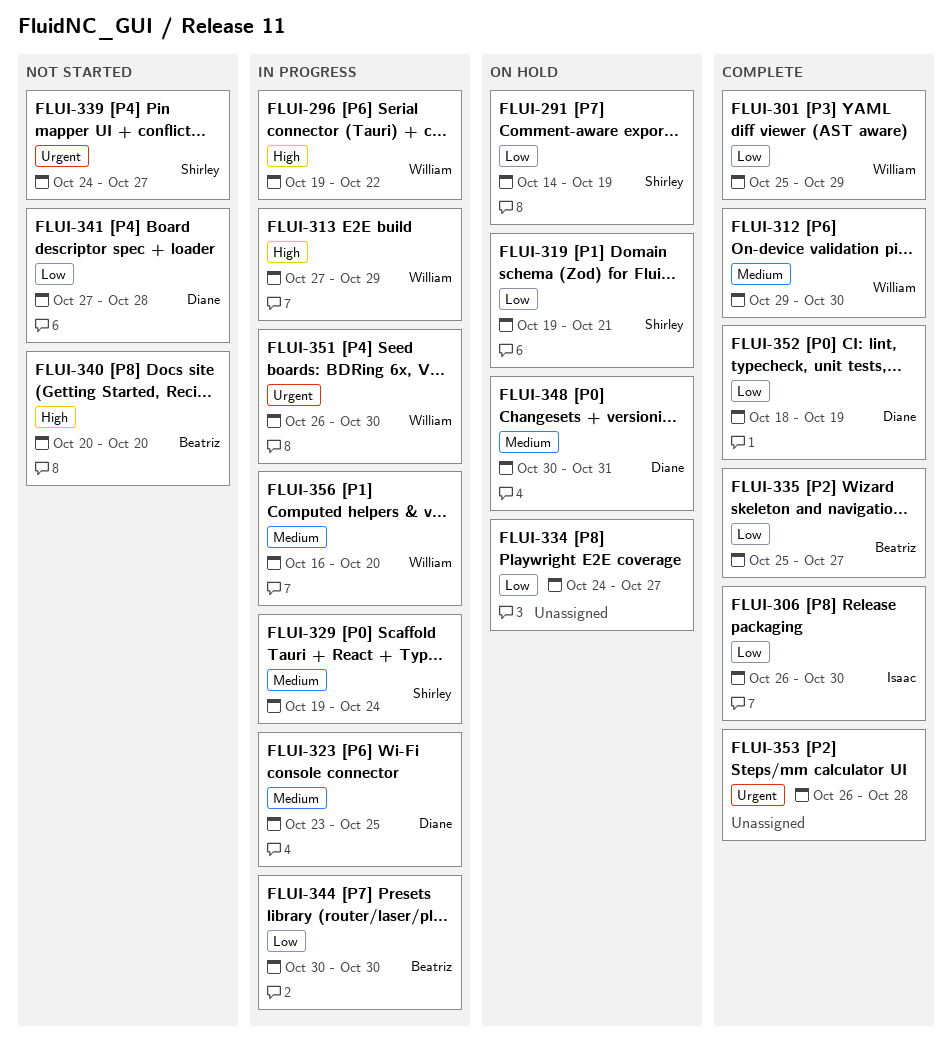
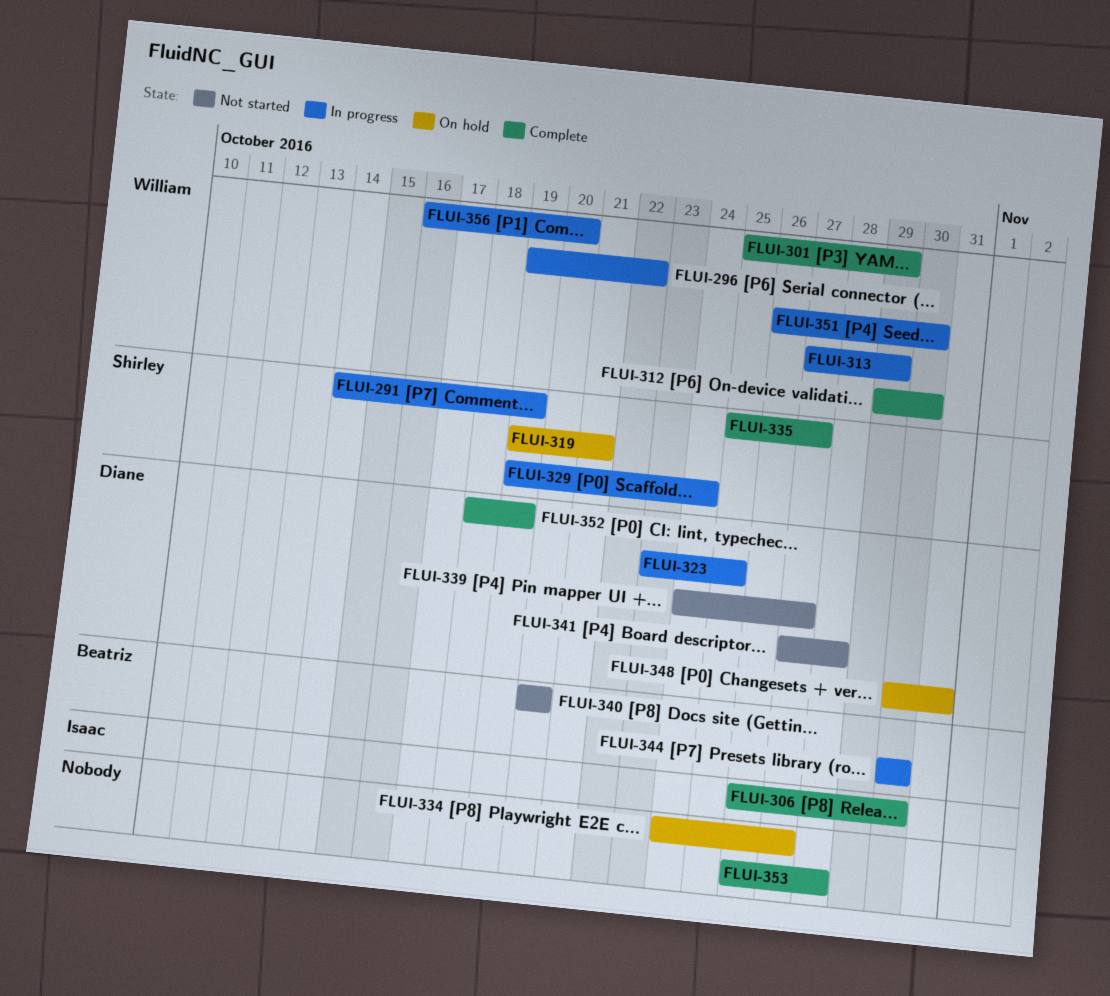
FLUI-291, status: On hold -> In progress
FLUI-335, owner: Beatriz -> Shirley
FLUI-339, owner: Shirley -> Diane

